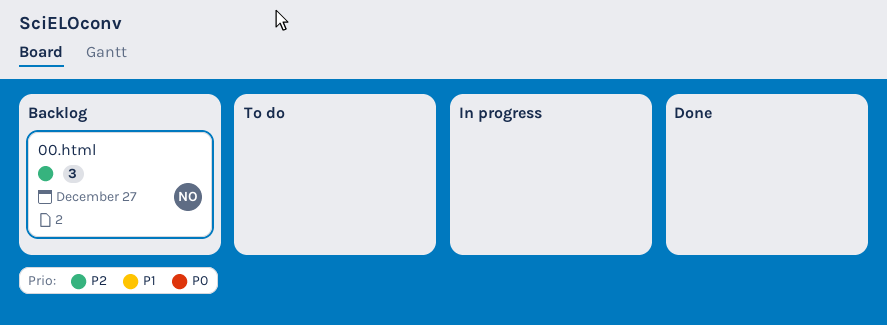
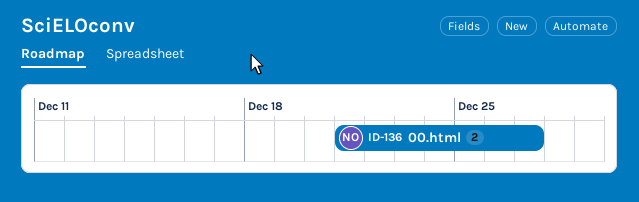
00.html, estimate: 3 -> 2

